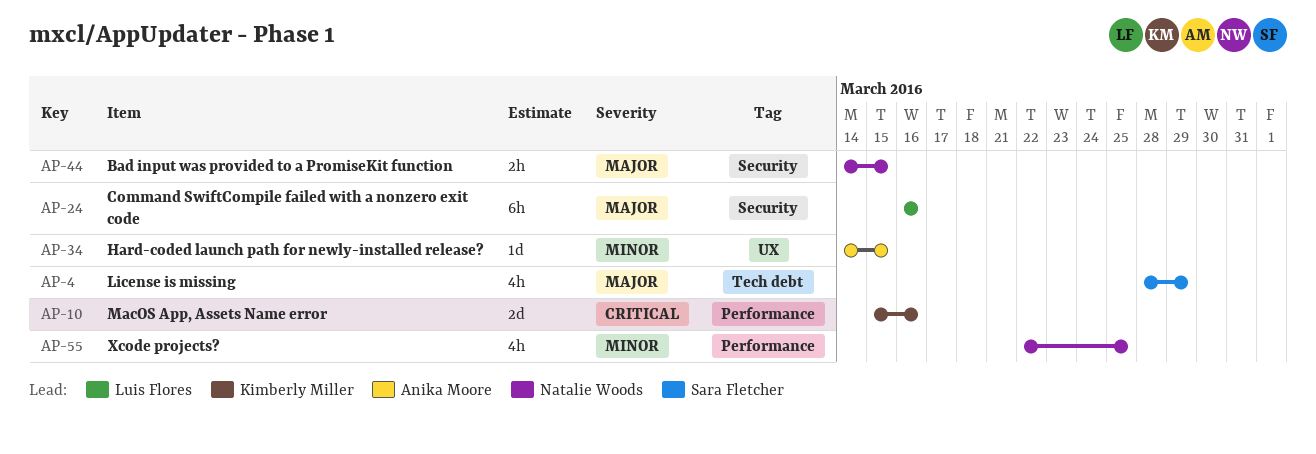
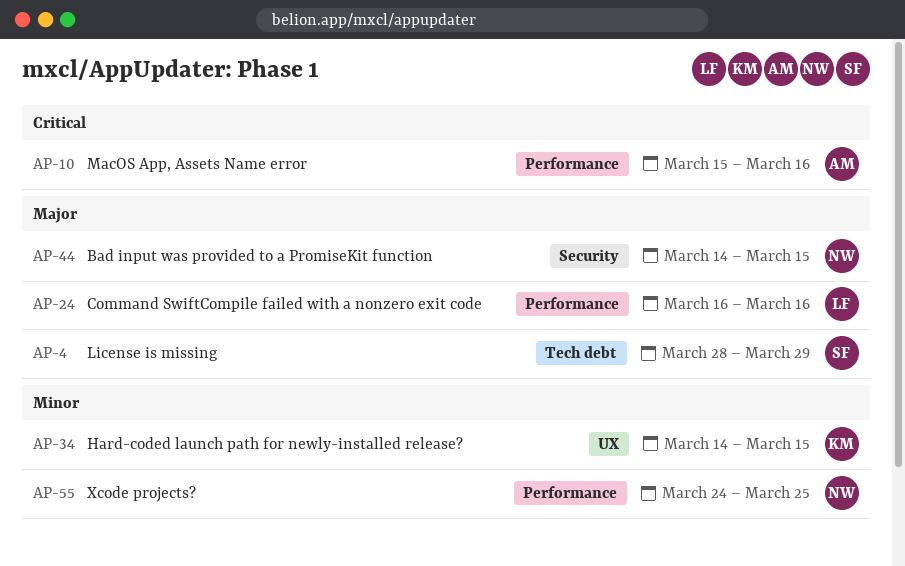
AP-10, owner: Kimberly Miller -> Anika Moore
AP-24, label: Security -> Performance
AP-34, owner: Anika Moore -> Kimberly Miller
AP-55, start: Mar 22 -> Mar 24

